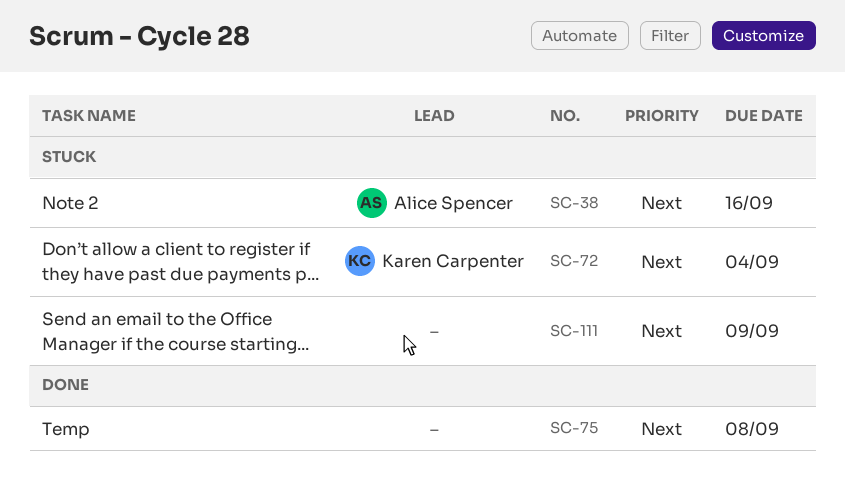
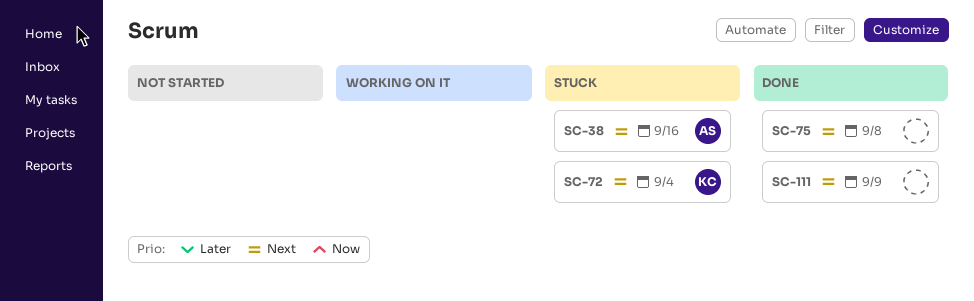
SC-111, status: Stuck -> Done

